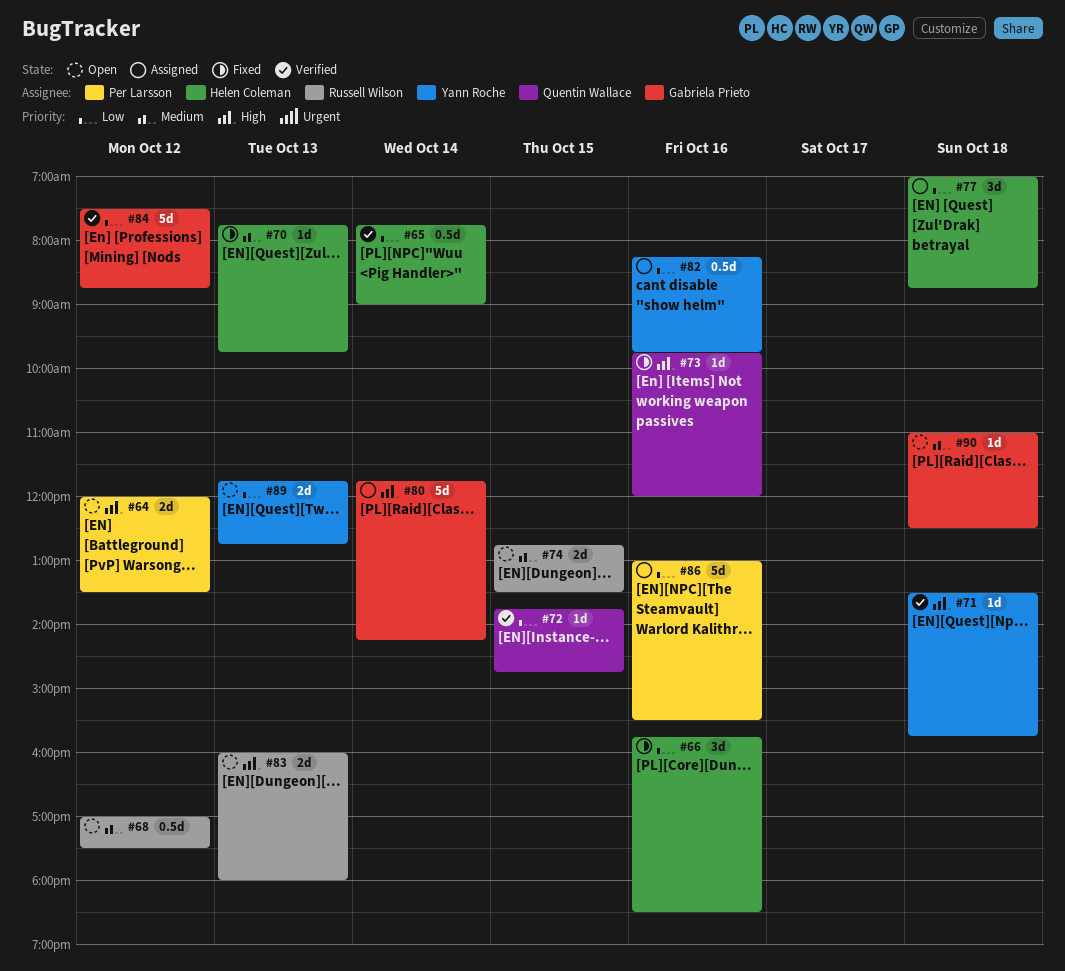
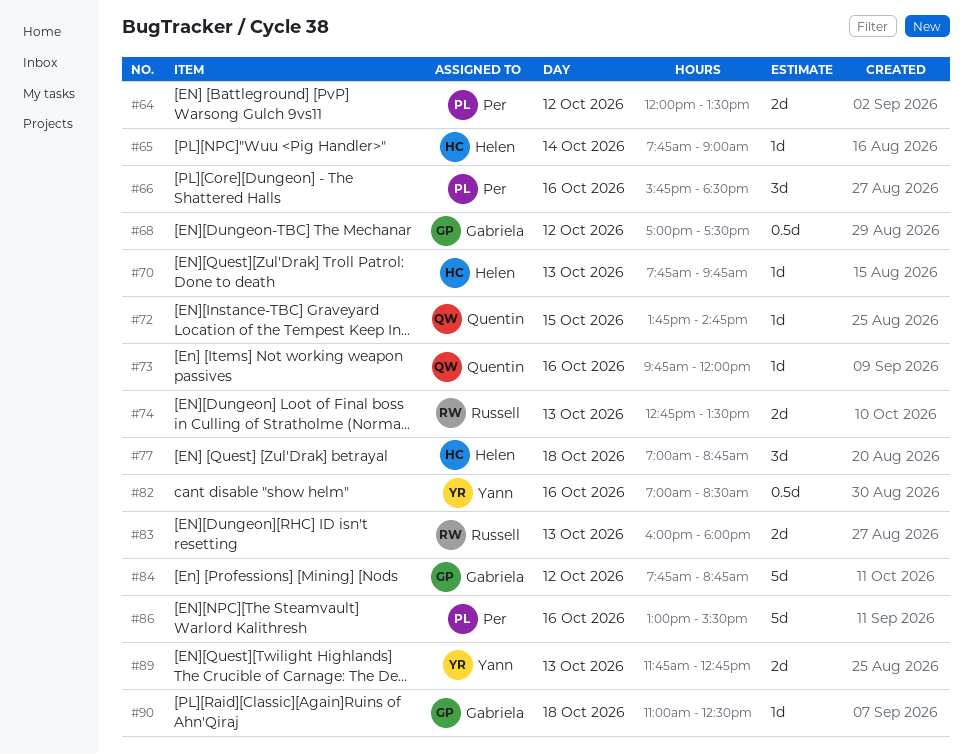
#65, estimate: 0.5d -> 1d
#66, owner: Helen Coleman -> Per Larsson
#68, owner: Russell Wilson -> Gabriela Prieto
#71: present -> none
#74, day: Oct 15 -> Oct 13
#80: present -> none
#82, begins: 08:15 -> 07:00
#82, ends: 09:45 -> 08:30
#84, begins: 07:30 -> 07:45

